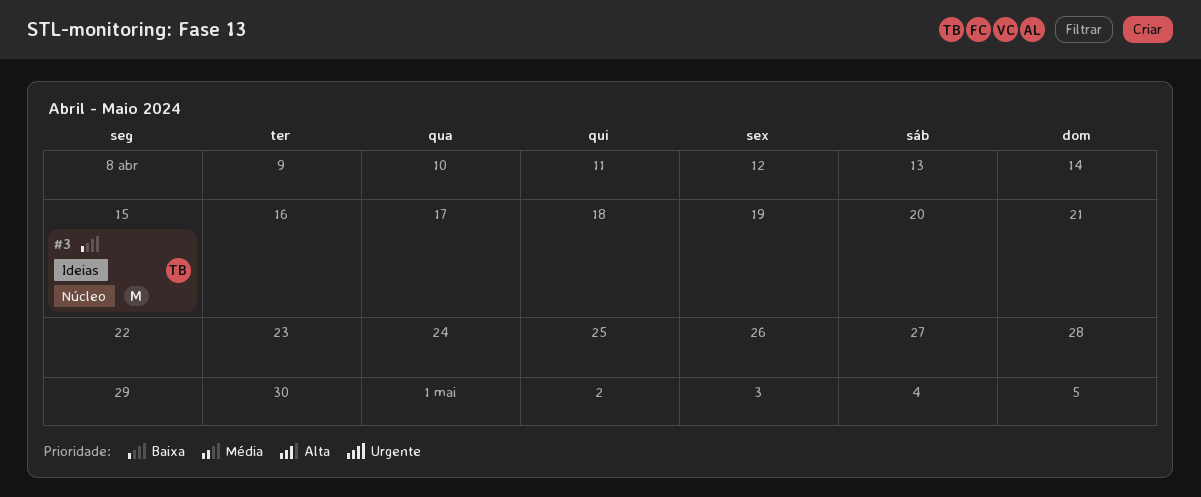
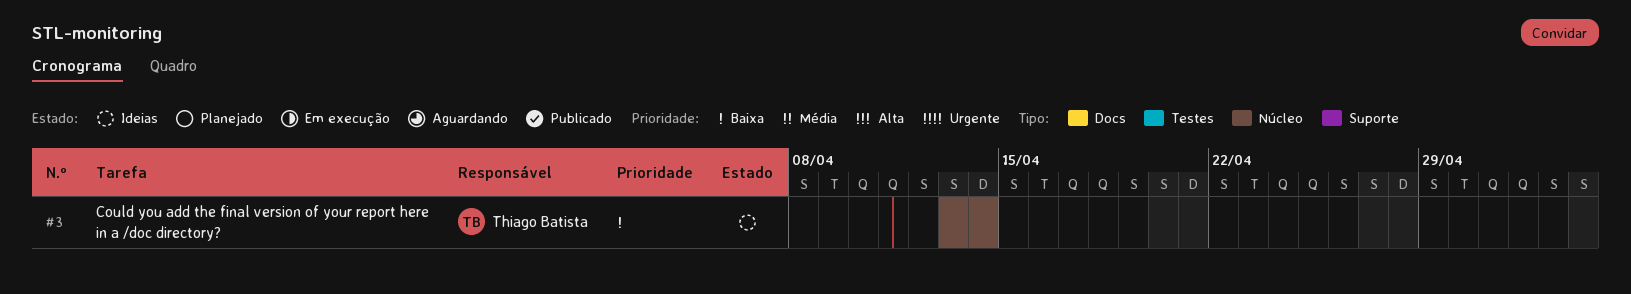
#3, due: Apr 15 -> Apr 14

